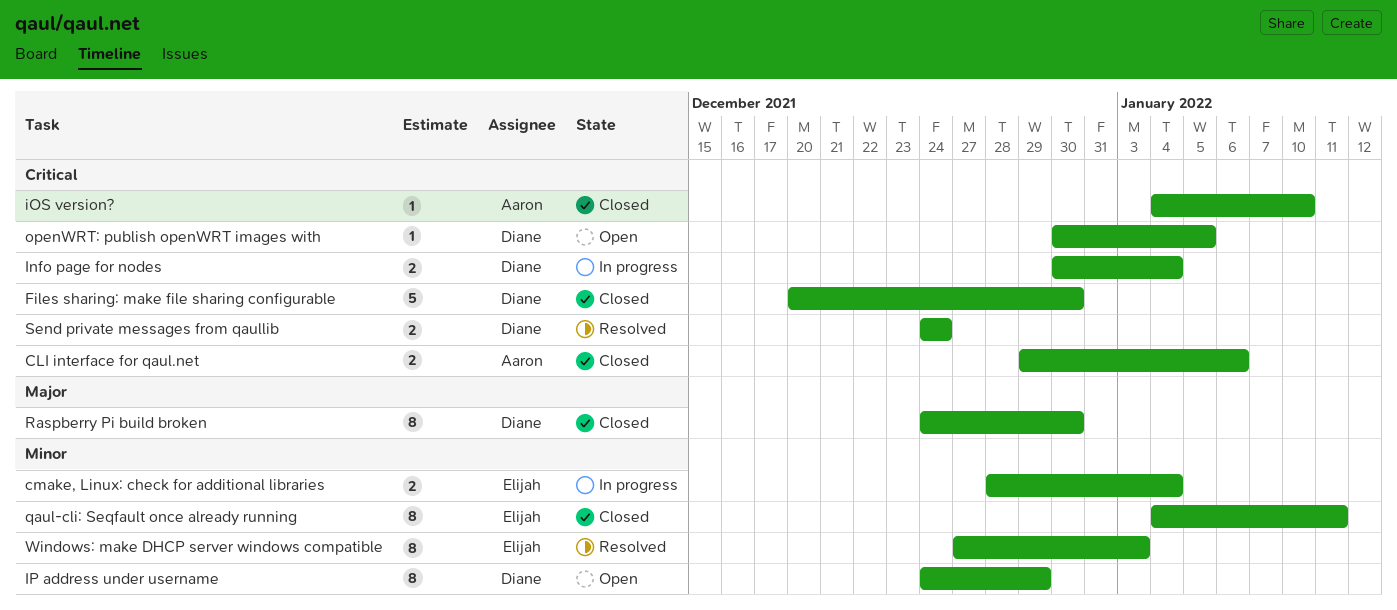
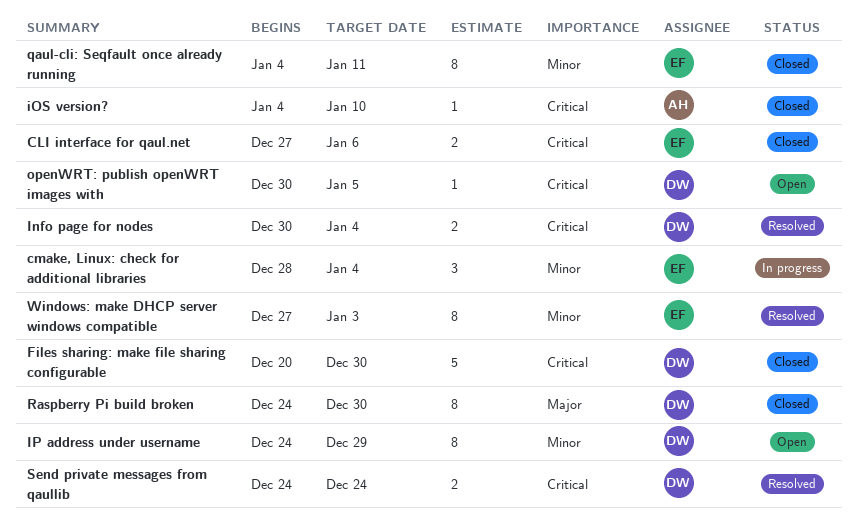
CLI interface for qaul.net, owner: Aaron -> Elijah
CLI interface for qaul.net, start: Dec 29 -> Dec 27
cmake, Linux: check for additional libraries, estimate: 2 -> 3
Info page for nodes, status: In progress -> Resolved

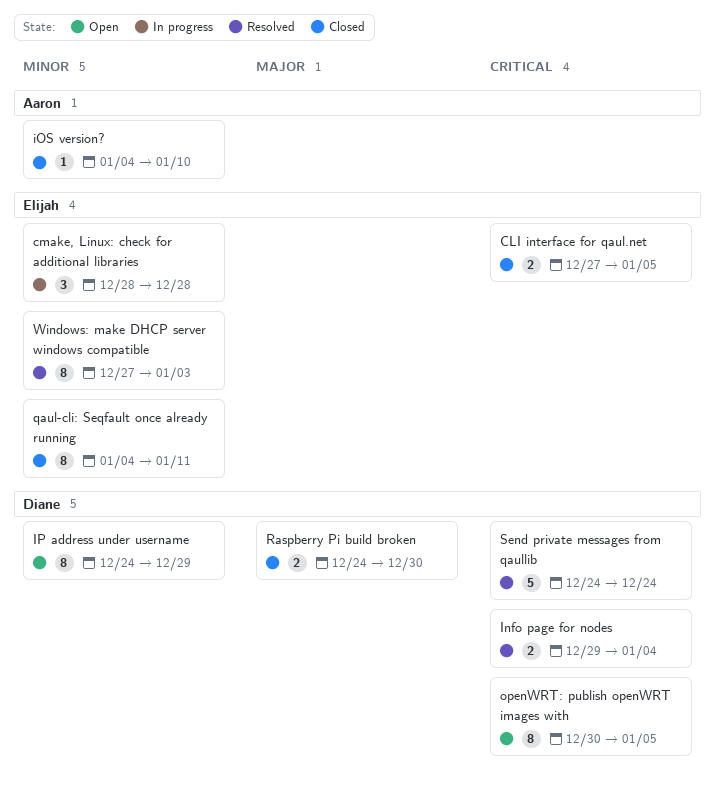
CLI interface for qaul.net, due: Jan 6 -> Jan 5
cmake, Linux: check for additional libraries, due: Jan 4 -> Dec 28
Files sharing: make file sharing configurable: present -> none
Info page for nodes, start: Dec 30 -> Dec 29
iOS version?, priority: Critical -> Minor
openWRT: publish openWRT images with, estimate: 1 -> 8
Raspberry Pi build broken, estimate: 8 -> 2
Send private messages from qaullib, estimate: 2 -> 5

